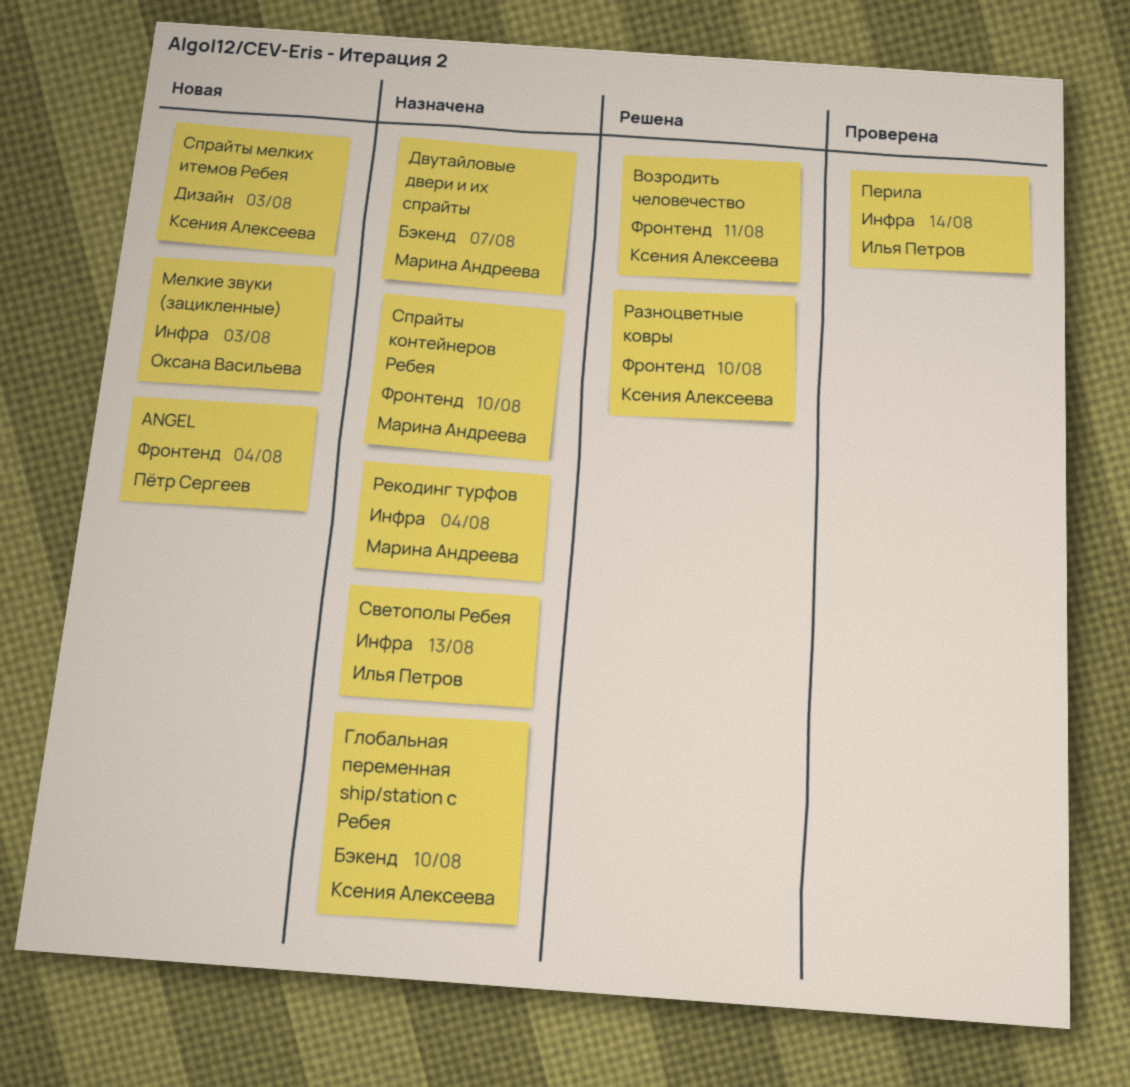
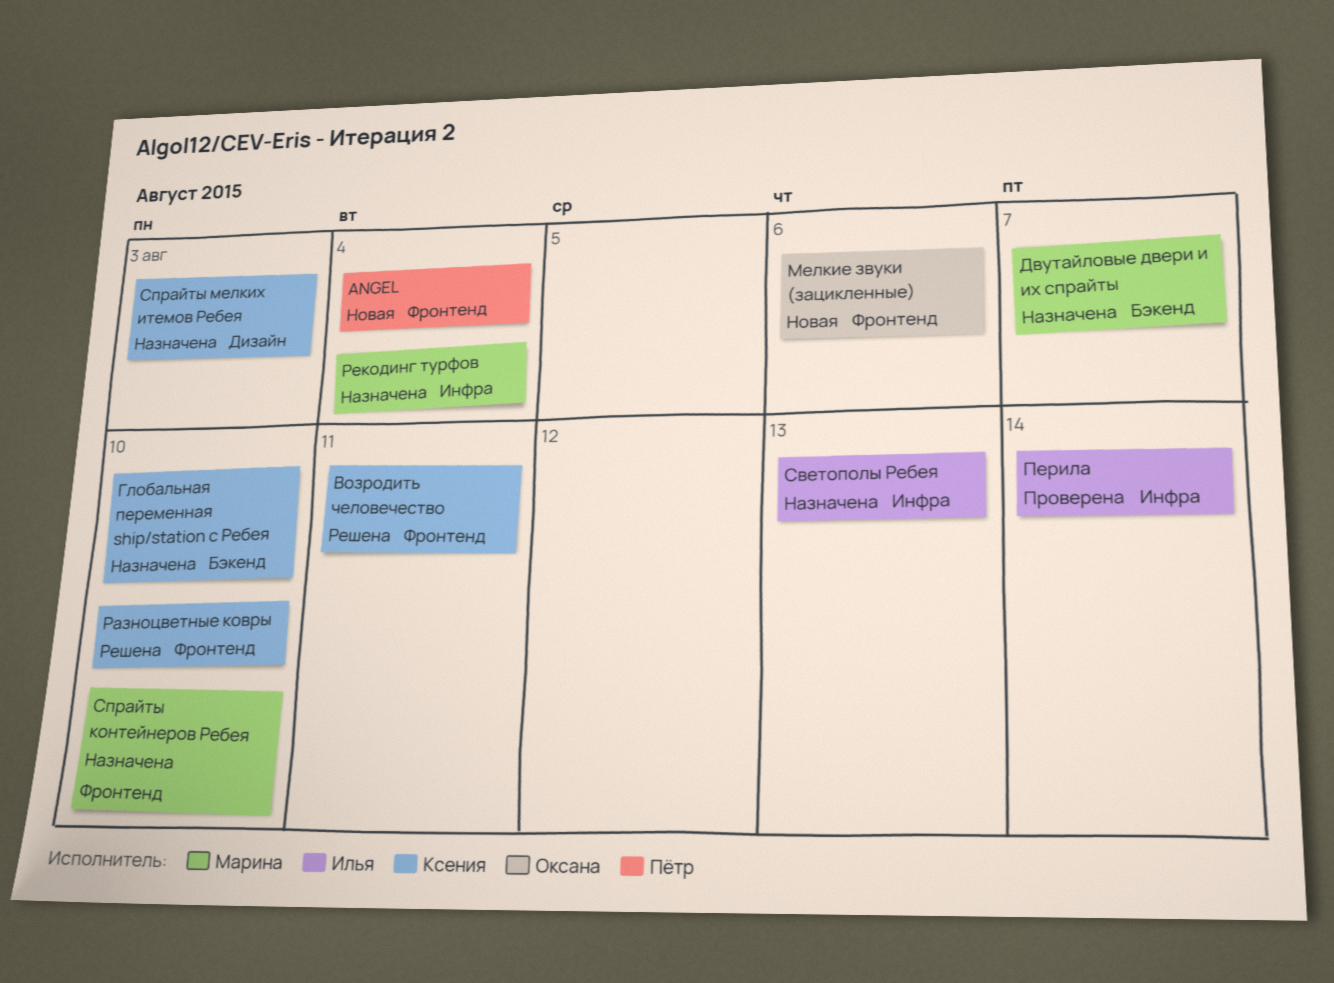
Мелкие звуки (зацикленные), label: Инфра -> Фронтенд
Мелкие звуки (зацикленные), due: Aug 3 -> Aug 6
Спрайты мелких итемов Ребея, status: Новая -> Назначена

